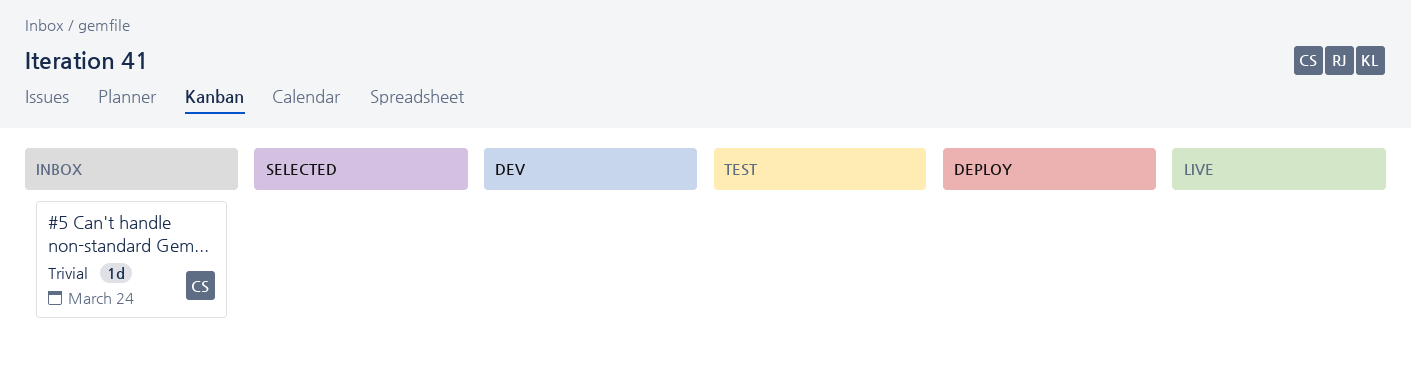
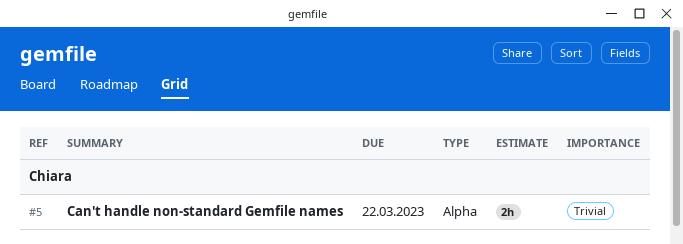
#5, estimate: 1d -> 2h
#5, due: Mar 24 -> Mar 22

